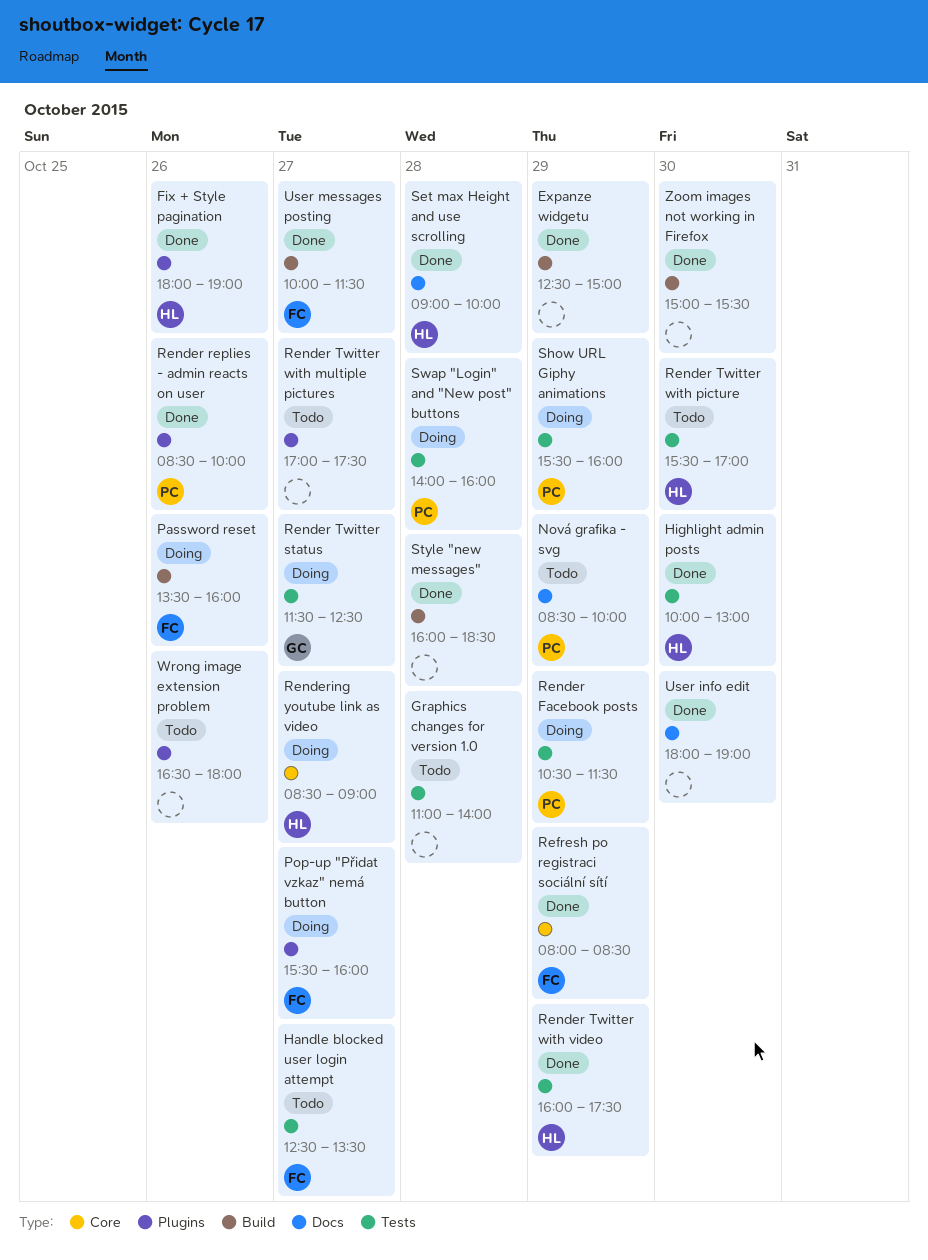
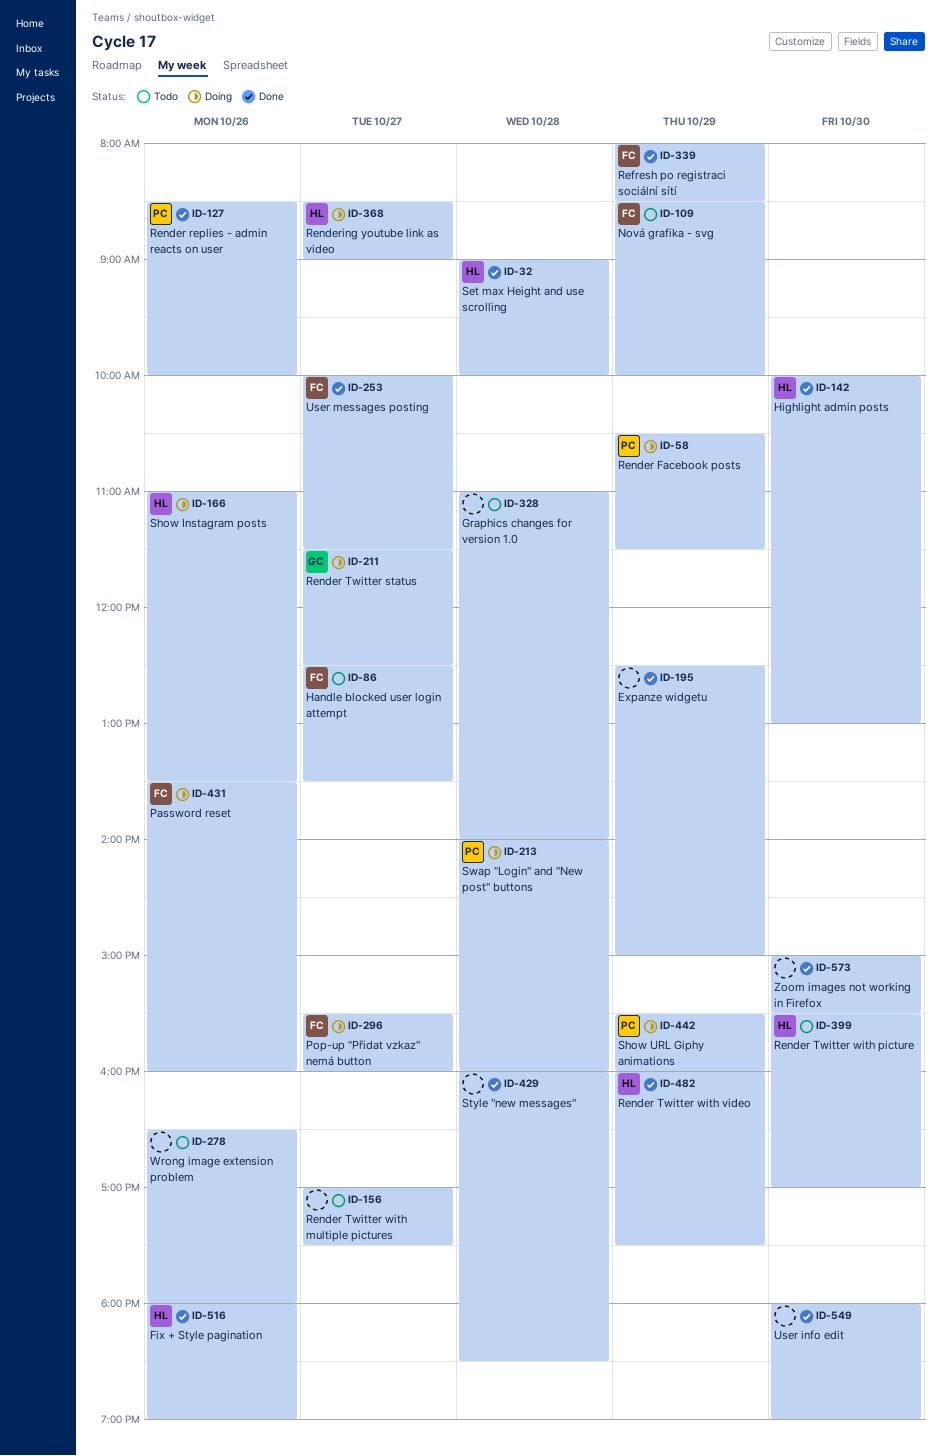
Nová grafika - svg, owner: PC -> FC
Show Instagram posts: none -> present

